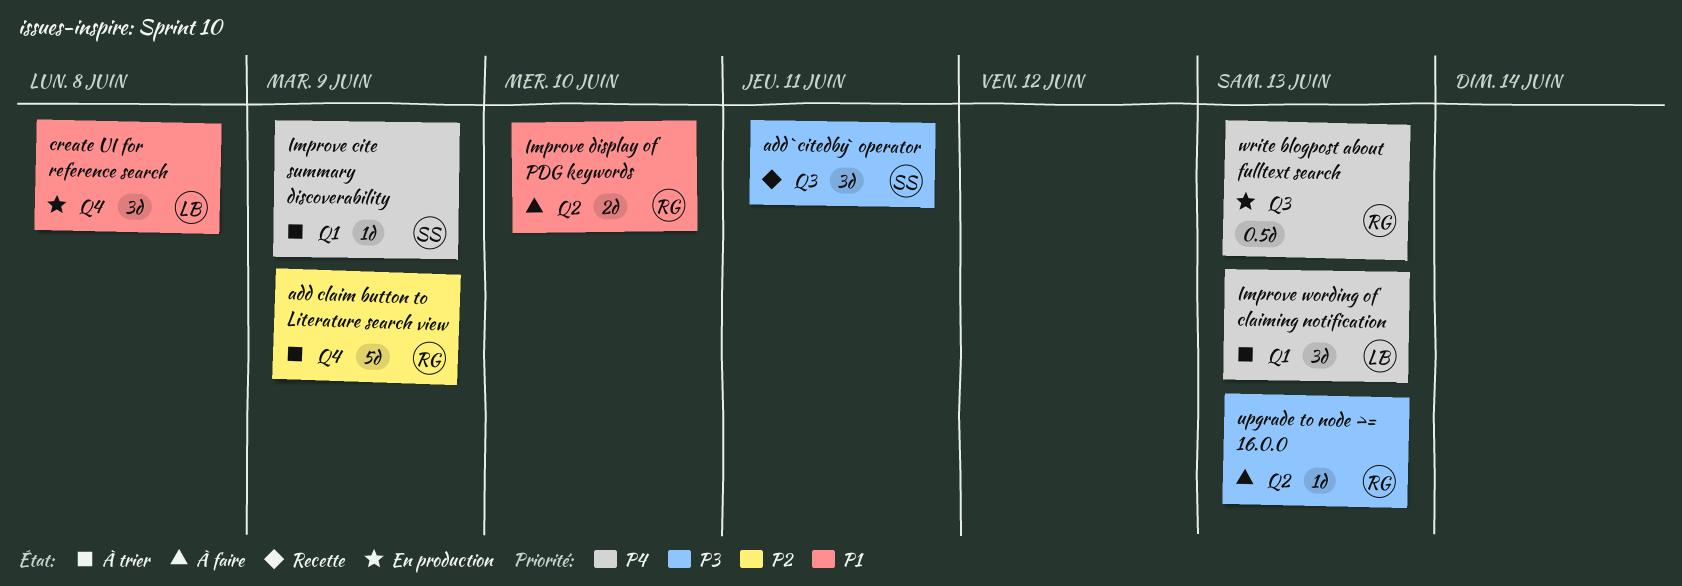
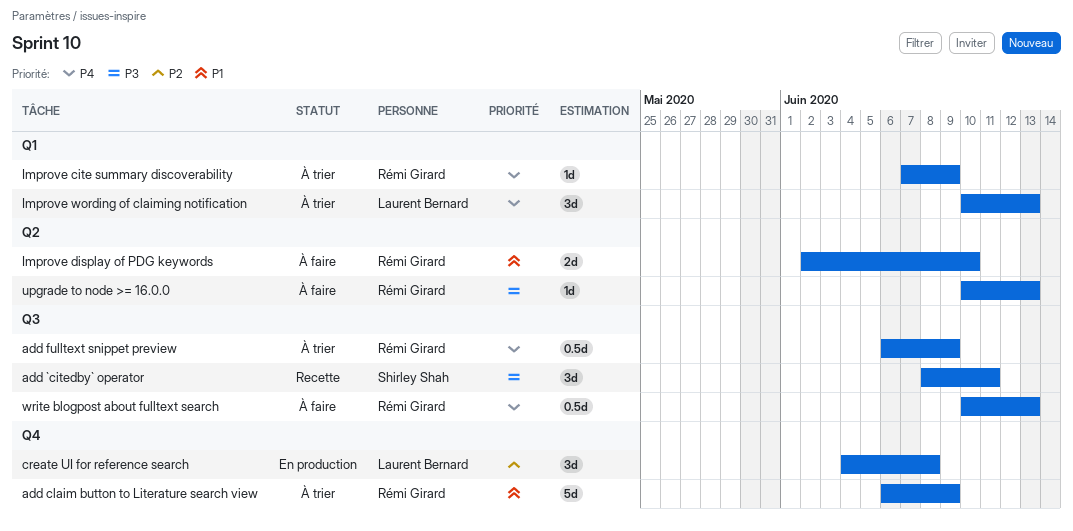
add claim button to Literature search view, priority: P2 -> P1
add fulltext snippet preview: none -> present
create UI for reference search, priority: P1 -> P2
Improve cite summary discoverability, owner: Shirley Shah -> Rémi Girard
write blogpost about fulltext search, status: En production -> À faire

